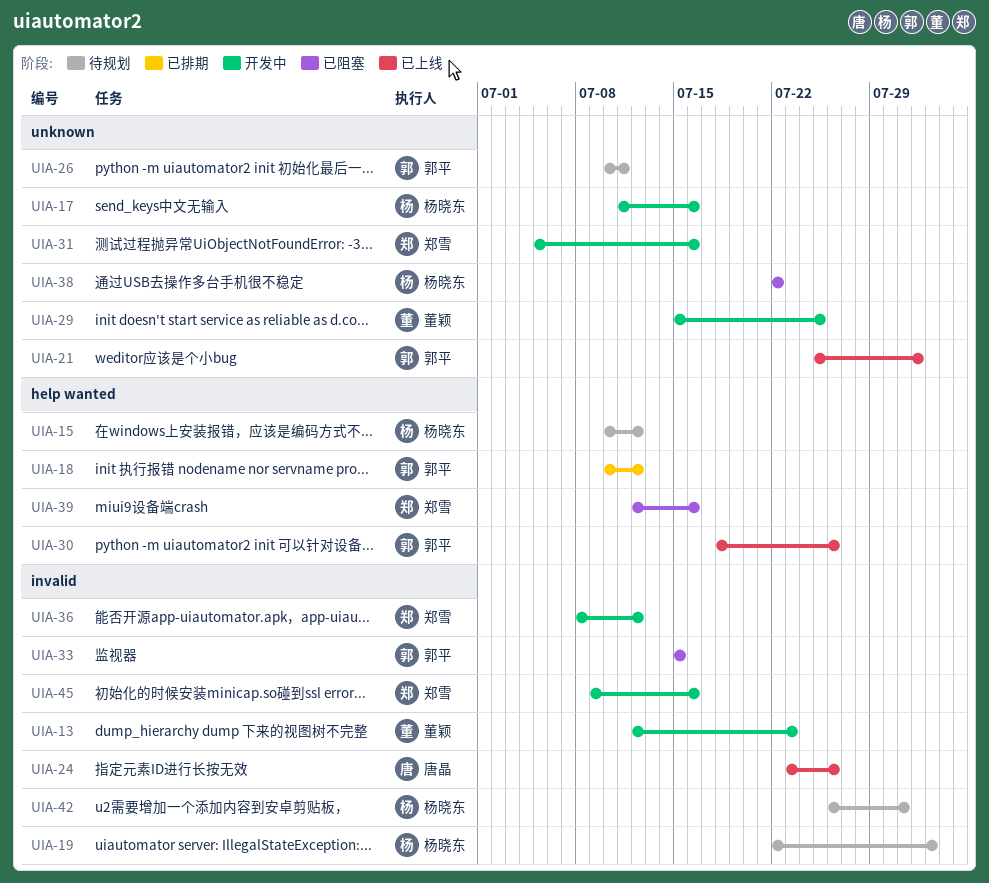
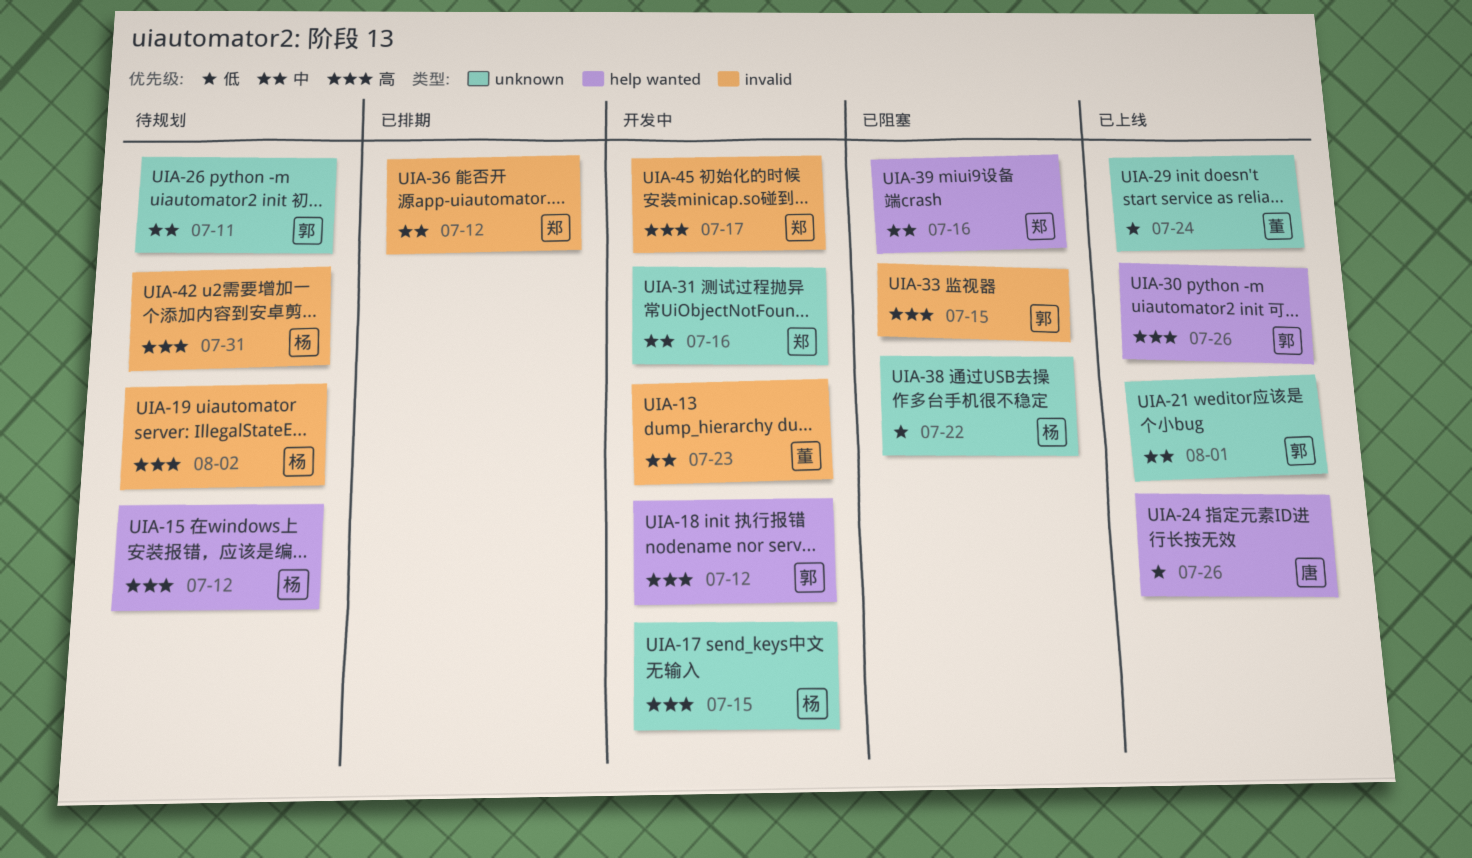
UIA-17, due: Jul 16 -> Jul 15
UIA-18, status: 已排期 -> 开发中
UIA-24, label: invalid -> help wanted
UIA-29, status: 开发中 -> 已上线
UIA-29, due: Jul 25 -> Jul 24
UIA-36, status: 开发中 -> 已排期
UIA-45, due: Jul 16 -> Jul 17

